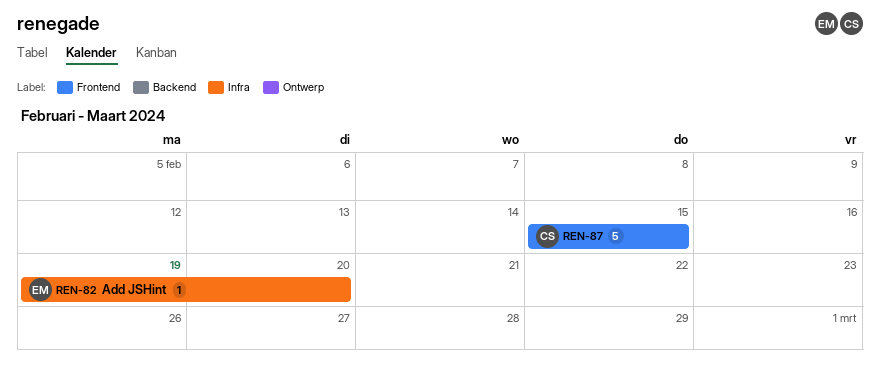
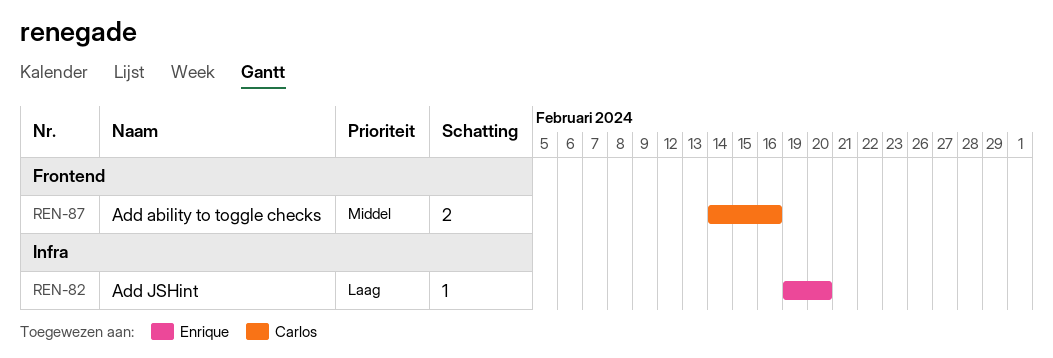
REN-87, estimate: 5 -> 2
REN-87, start: Feb 15 -> Feb 14
REN-87, due: Feb 15 -> Feb 16

